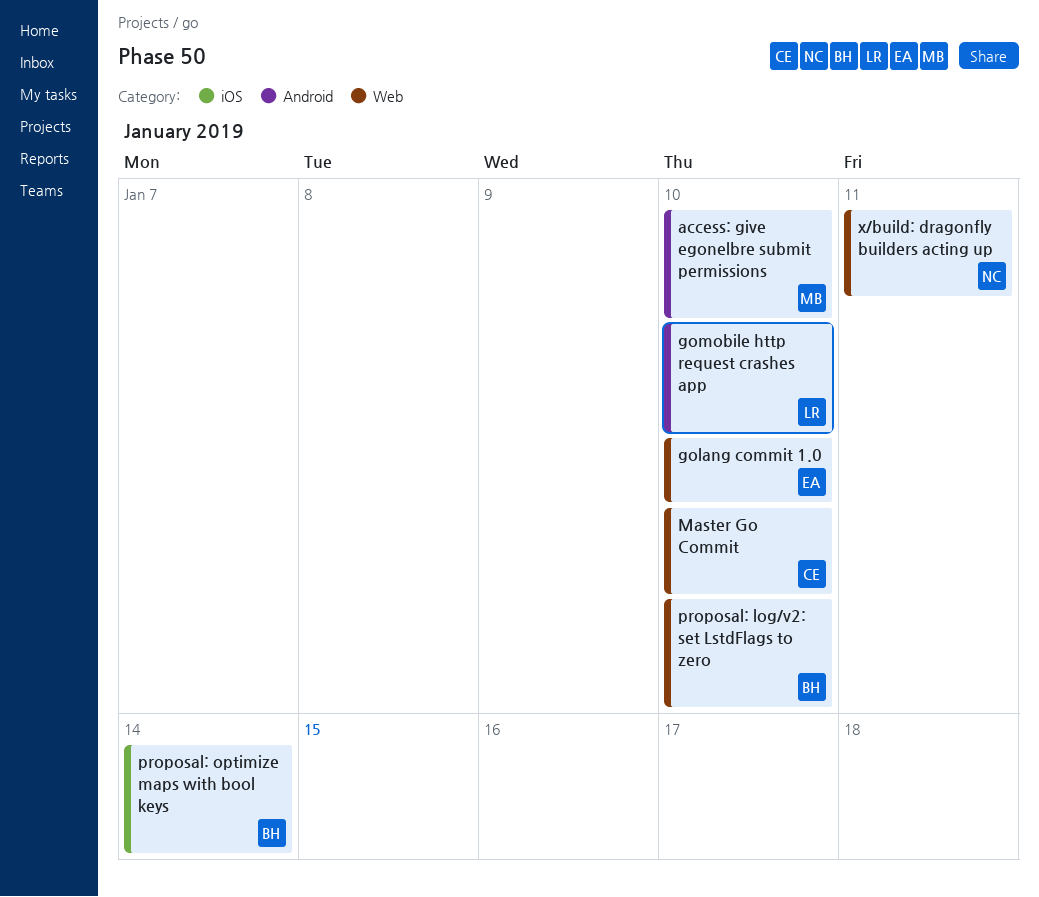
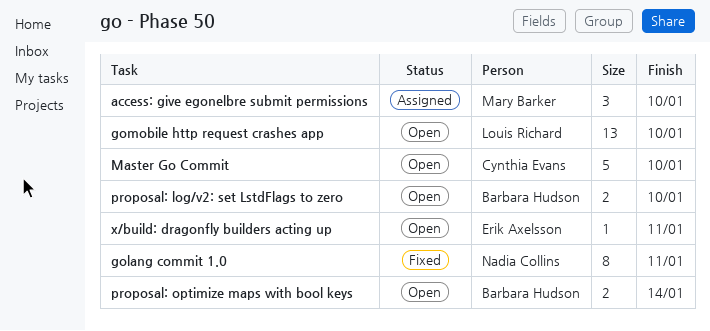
golang commit 1.0, owner: Erik Axelsson -> Nadia Collins
golang commit 1.0, due: Jan 10 -> Jan 11
x/build: dragonfly builders acting up, owner: Nadia Collins -> Erik Axelsson

